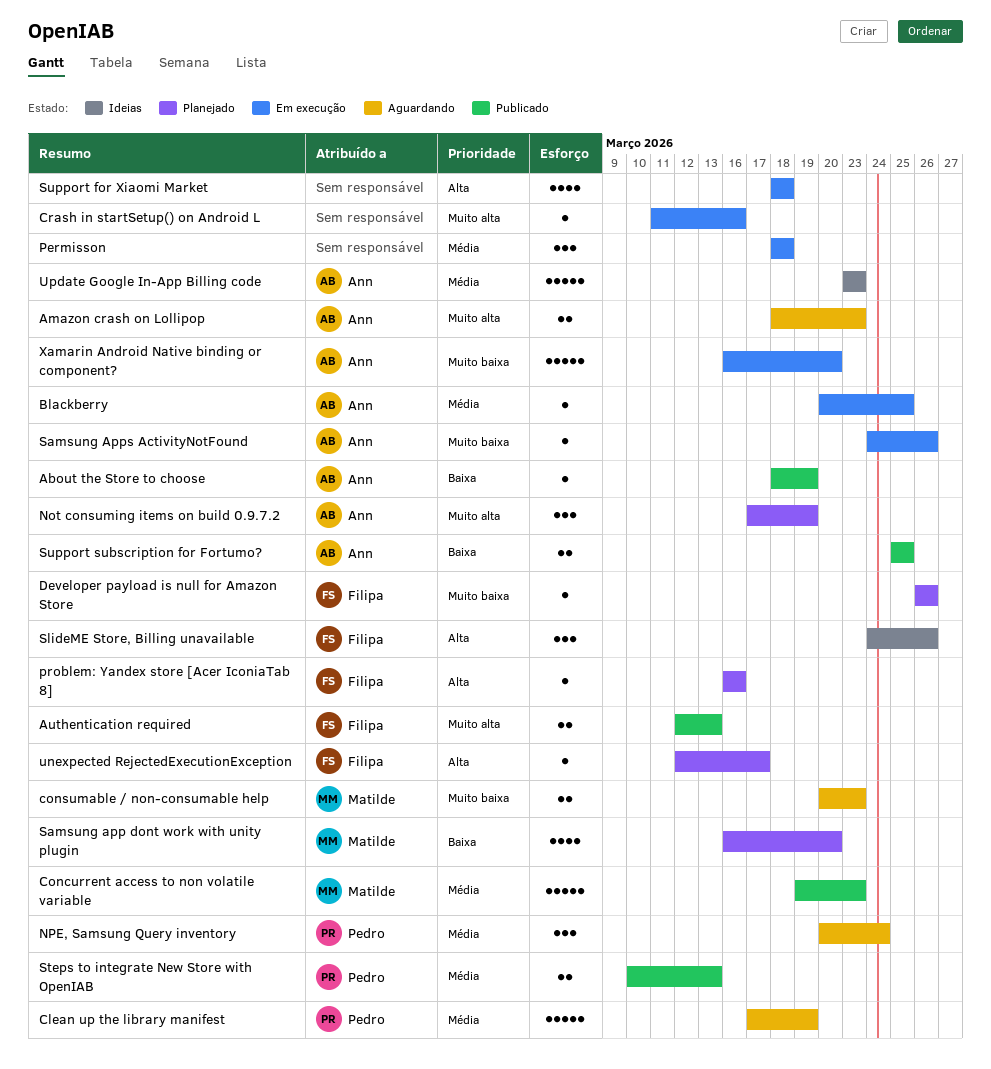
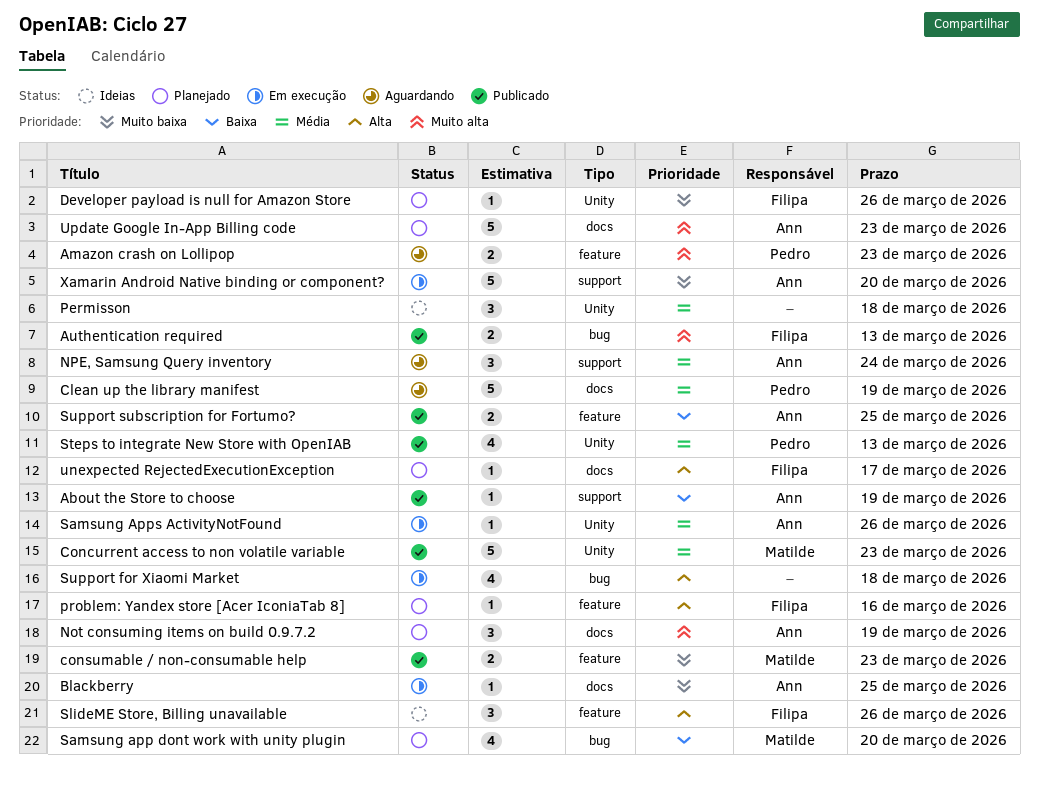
Amazon crash on Lollipop, owner: Ann -> Pedro
Blackberry, priority: Média -> Muito baixa
consumable / non-consumable help, status: Aguardando -> Publicado
Crash in startSetup() on Android L: present -> none
NPE, Samsung Query inventory, owner: Pedro -> Ann
Permisson, status: Em execução -> Ideias
Samsung Apps ActivityNotFound, priority: Muito baixa -> Média
Steps to integrate New Store with OpenIAB, estimate: 2 -> 4
Update Google In-App Billing code, status: Ideias -> Planejado
Update Google In-App Billing code, priority: Média -> Muito alta

